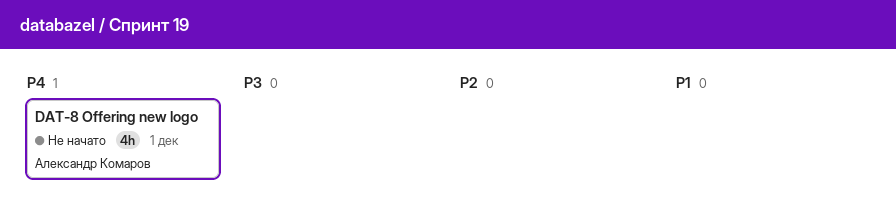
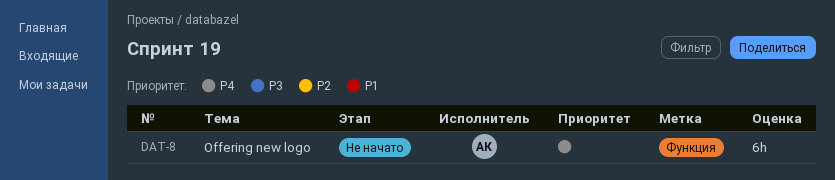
DAT-8, estimate: 4h -> 6h

